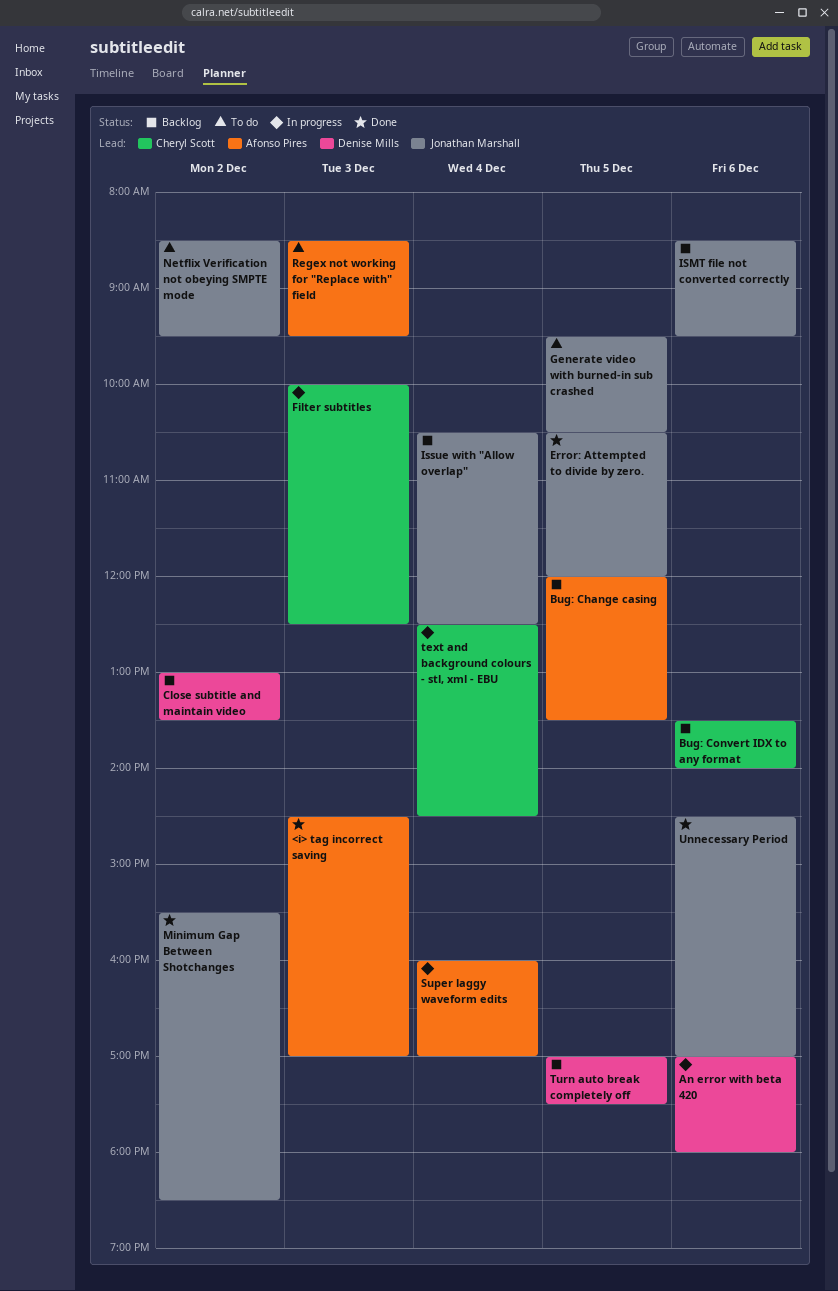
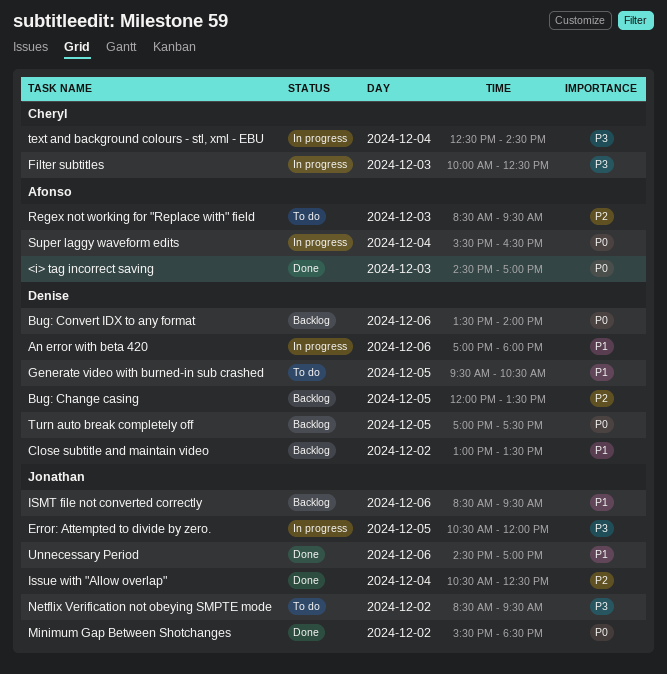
Bug: Change casing, owner: Afonso Pires -> Denise Mills
Bug: Convert IDX to any format, owner: Cheryl Scott -> Denise Mills
Error: Attempted to divide by zero., status: Done -> In progress
Generate video with burned-in sub crashed, owner: Jonathan Marshall -> Denise Mills
Issue with "Allow overlap", status: Backlog -> Done
Super laggy waveform edits, begins: 16:00 -> 15:30
Super laggy waveform edits, ends: 17:00 -> 16:30

